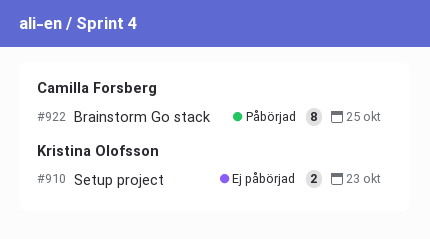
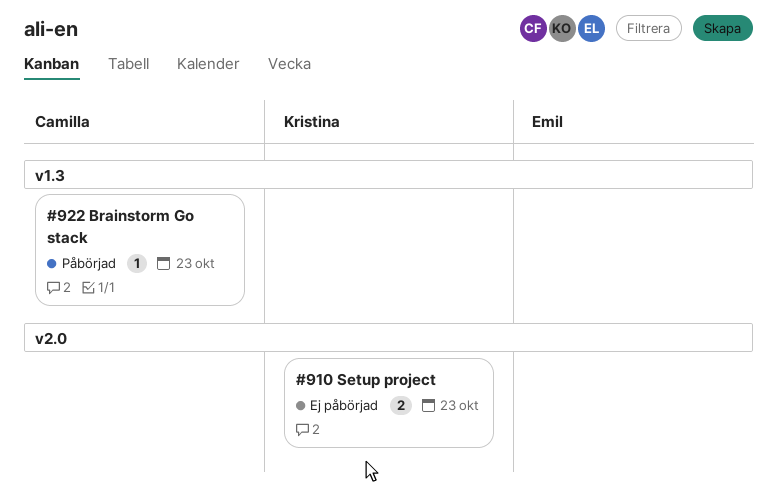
#922, estimate: 8 -> 1
#922, due: Oct 25 -> Oct 23

